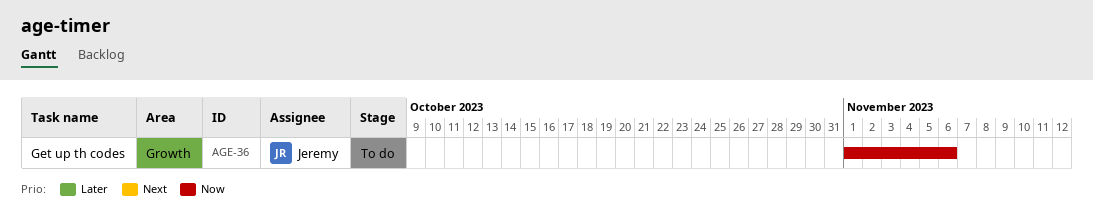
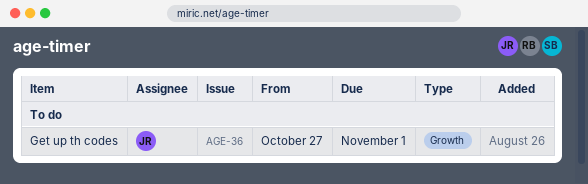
AGE-36, start: Nov 1 -> Oct 27
AGE-36, due: Nov 6 -> Nov 1

